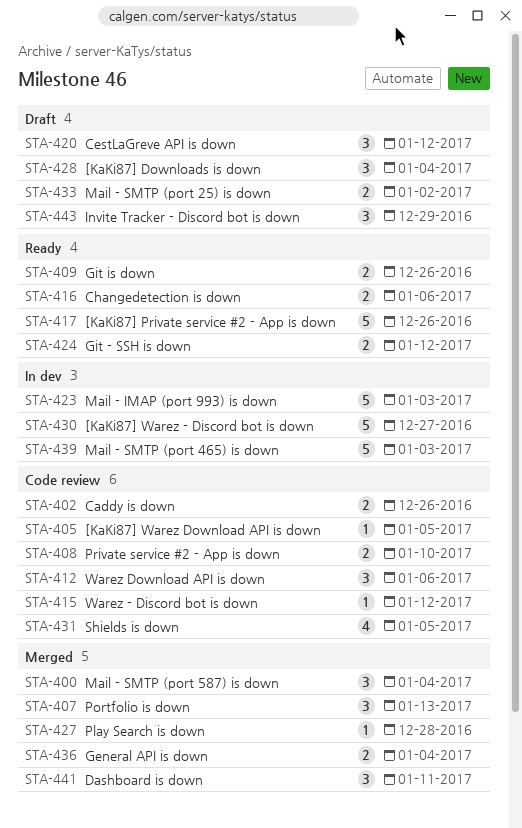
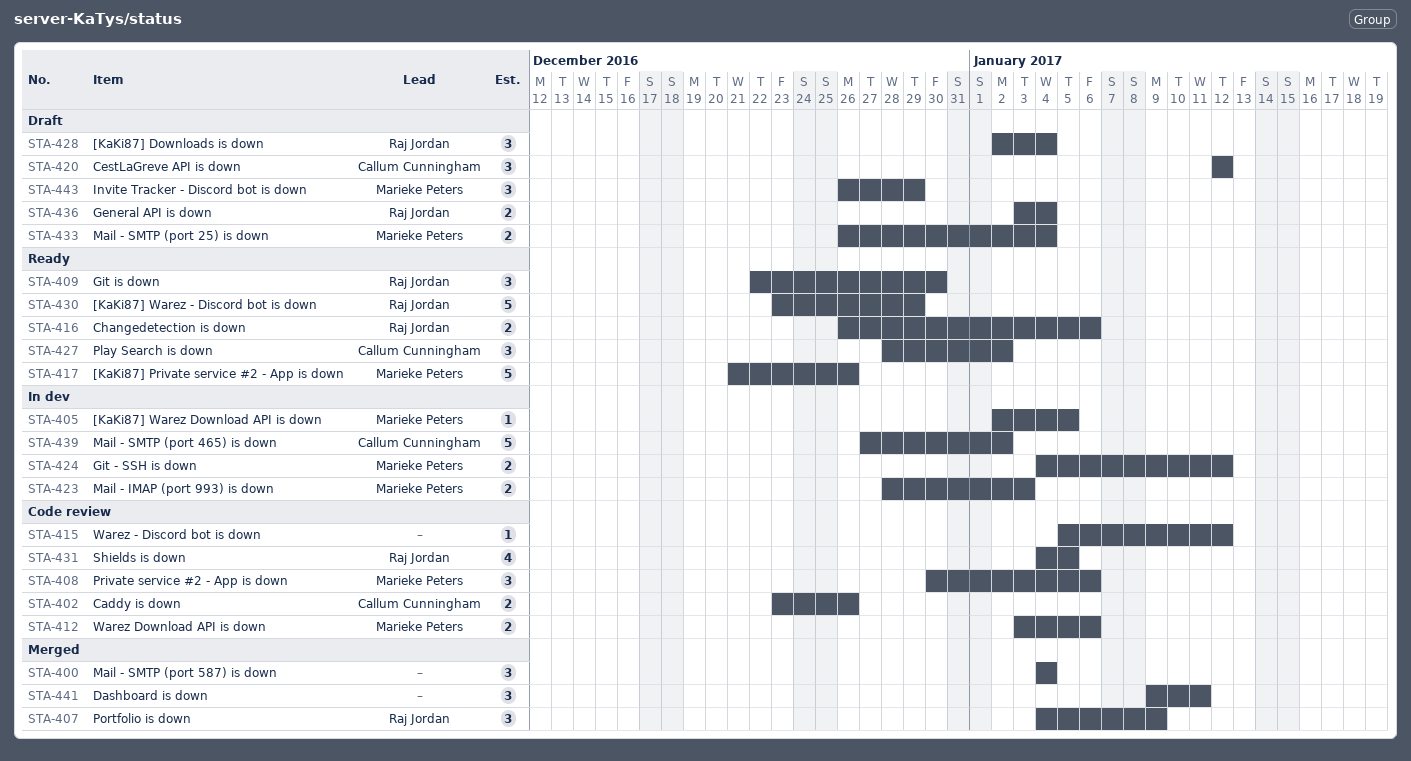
STA-405, status: Code review -> In dev
STA-407, due: Jan 13 -> Jan 9
STA-408, estimate: 2 -> 3
STA-408, due: Jan 10 -> Jan 6
STA-409, estimate: 2 -> 3
STA-409, due: Dec 26 -> Dec 30
STA-412, estimate: 3 -> 2
STA-423, estimate: 5 -> 2
STA-424, status: Ready -> In dev
STA-427, status: Merged -> Ready
STA-427, estimate: 1 -> 3
STA-427, due: Dec 28 -> Jan 2
STA-430, status: In dev -> Ready
STA-430, due: Dec 27 -> Dec 29
STA-433, due: Jan 2 -> Jan 4
STA-436, status: Merged -> Draft
STA-439, due: Jan 3 -> Jan 2

